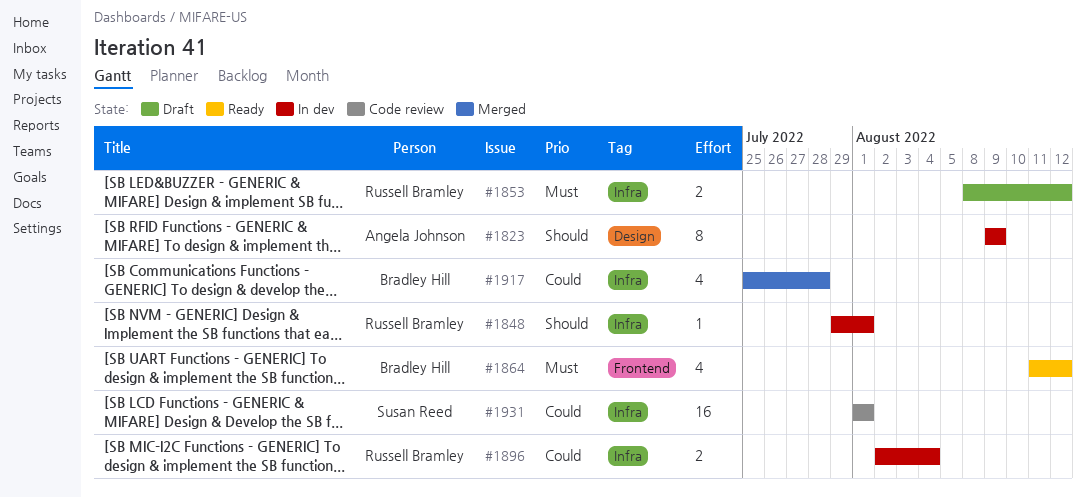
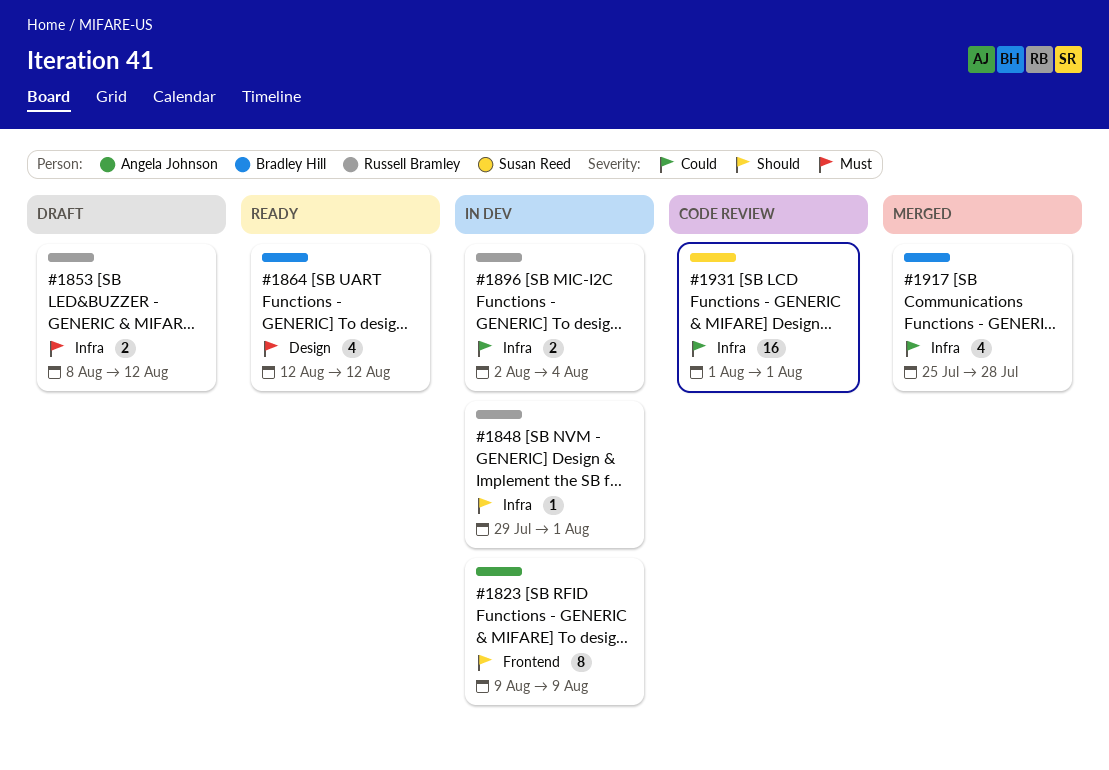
#1823, label: Design -> Frontend
#1864, label: Frontend -> Design
#1864, start: Aug 11 -> Aug 12

